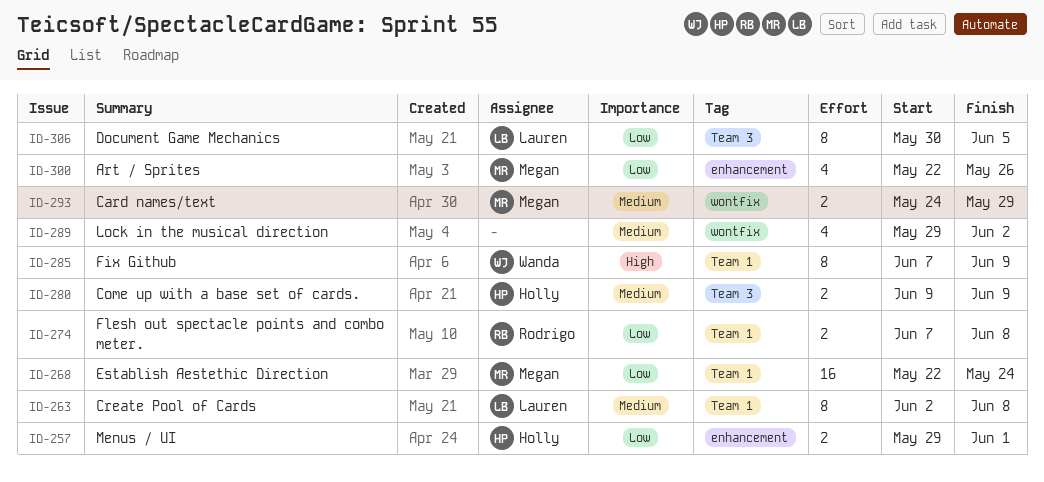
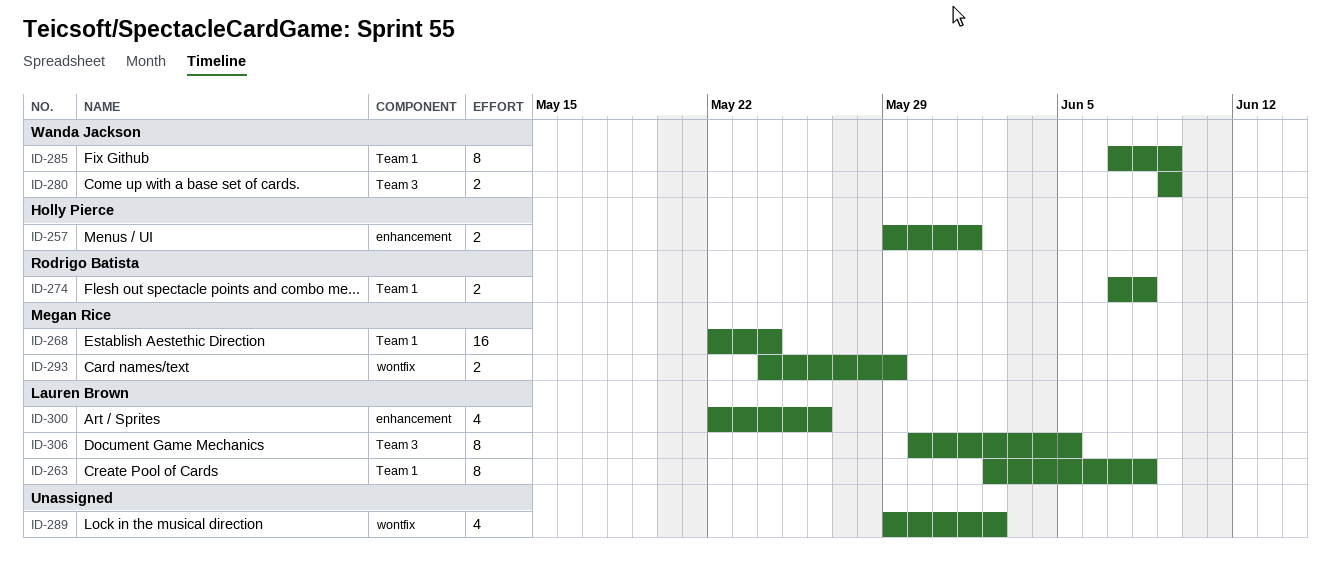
ID-280, owner: Holly Pierce -> Wanda Jackson
ID-300, owner: Megan Rice -> Lauren Brown

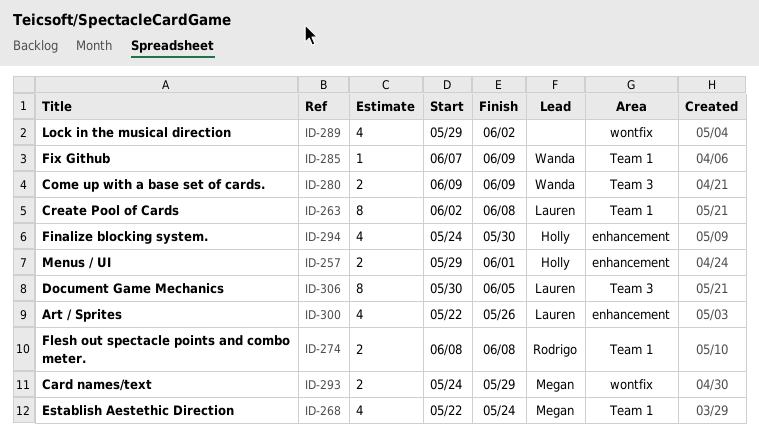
ID-268, estimate: 16 -> 4
ID-274, start: Jun 7 -> Jun 8
ID-285, estimate: 8 -> 1
ID-294: none -> present

